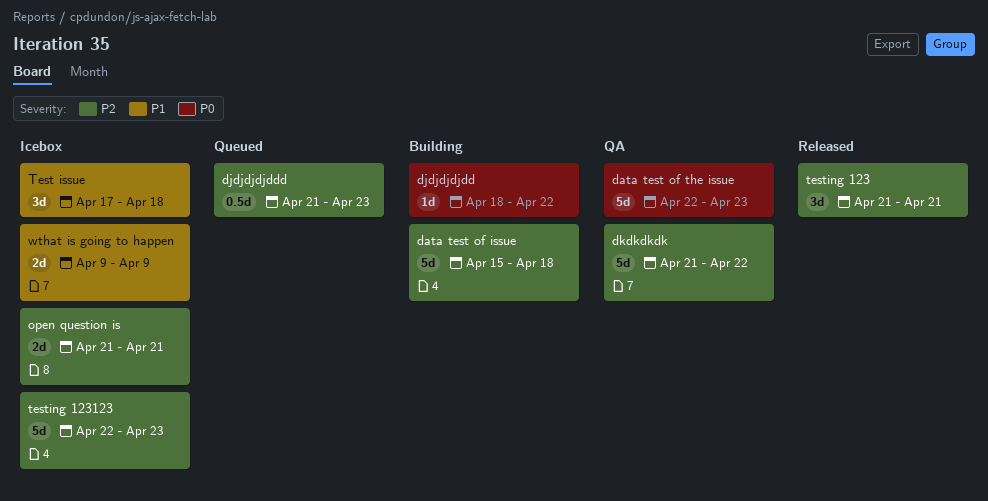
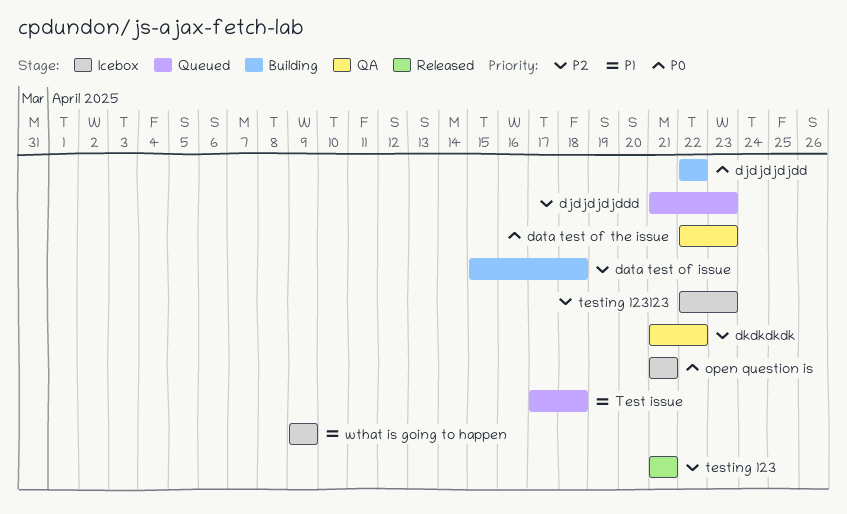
djdjdjdjdd, start: Apr 18 -> Apr 22
open question is, priority: P2 -> P0
Test issue, status: Icebox -> Queued

